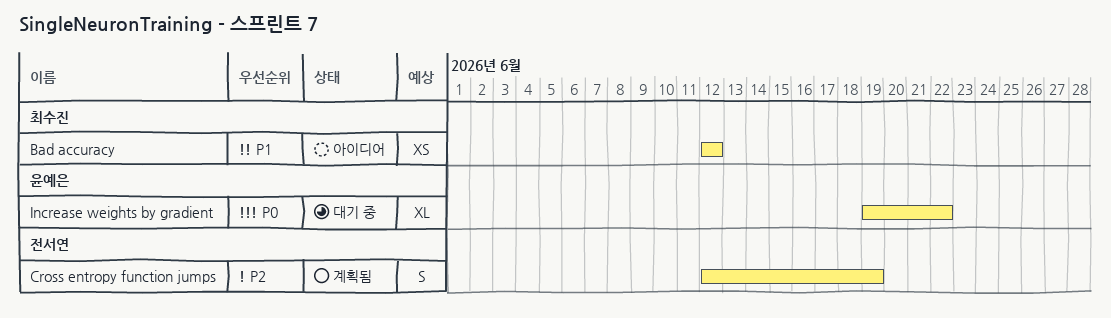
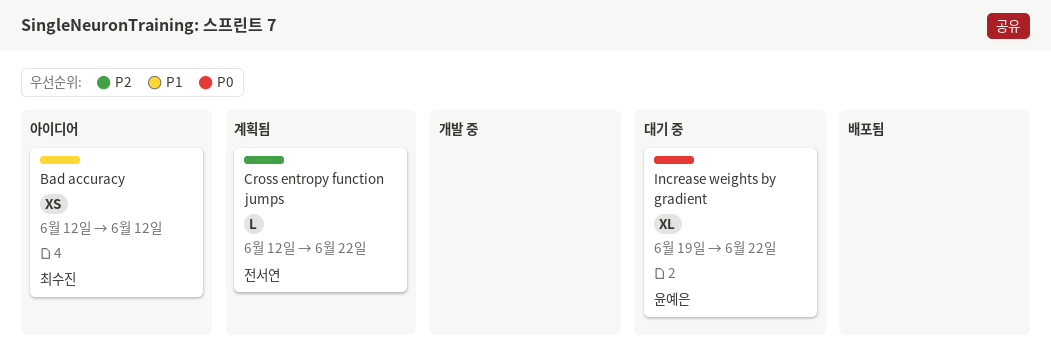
Cross entropy function jumps, estimate: S -> L
Cross entropy function jumps, due: Jun 19 -> Jun 22

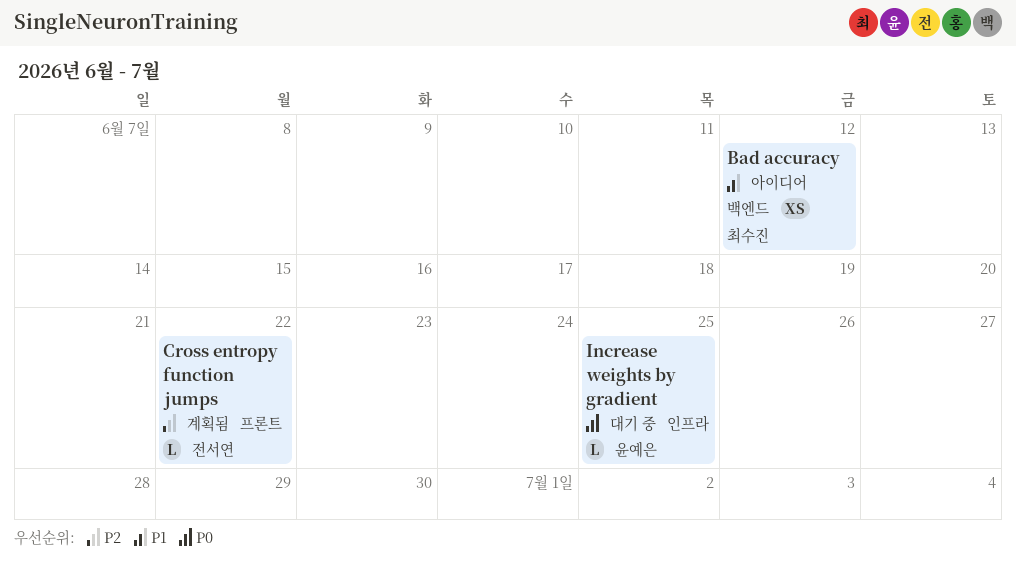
Increase weights by gradient, estimate: XL -> L
Increase weights by gradient, due: Jun 22 -> Jun 25

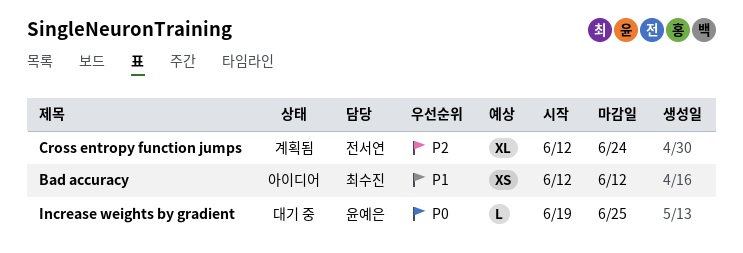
Cross entropy function jumps, estimate: L -> XL
Cross entropy function jumps, due: Jun 22 -> Jun 24

